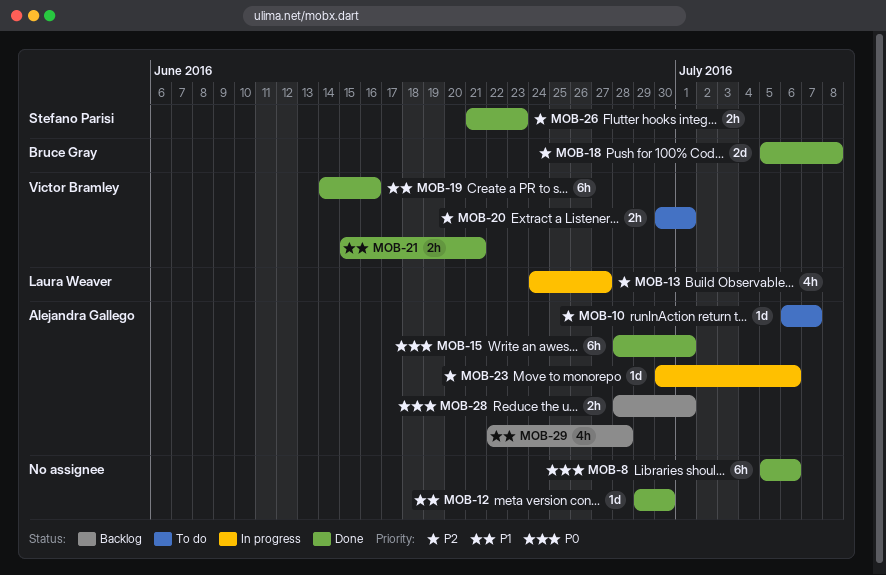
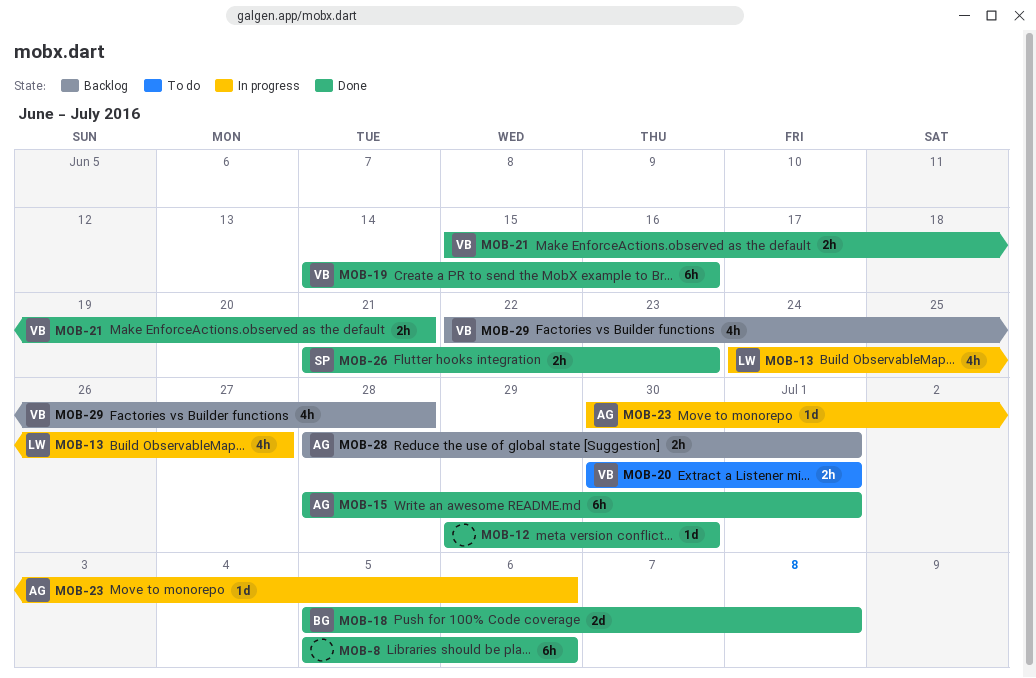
MOB-10: present -> none
MOB-29, owner: Alejandra Gallego -> Victor Bramley

